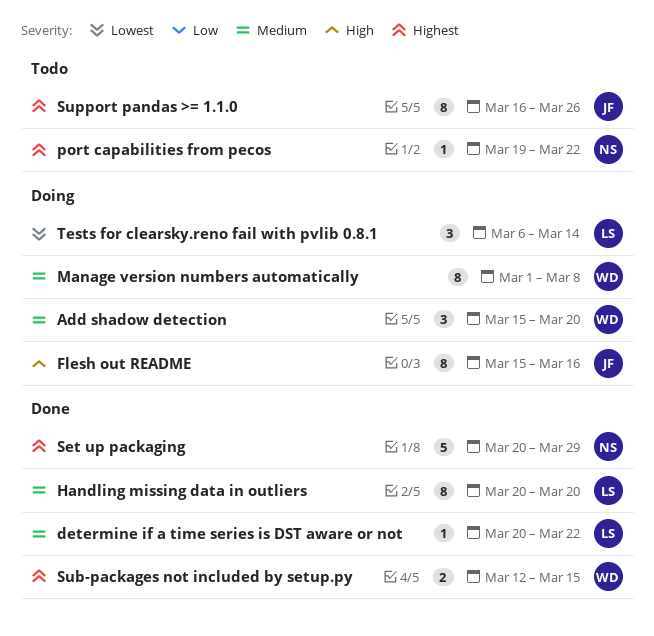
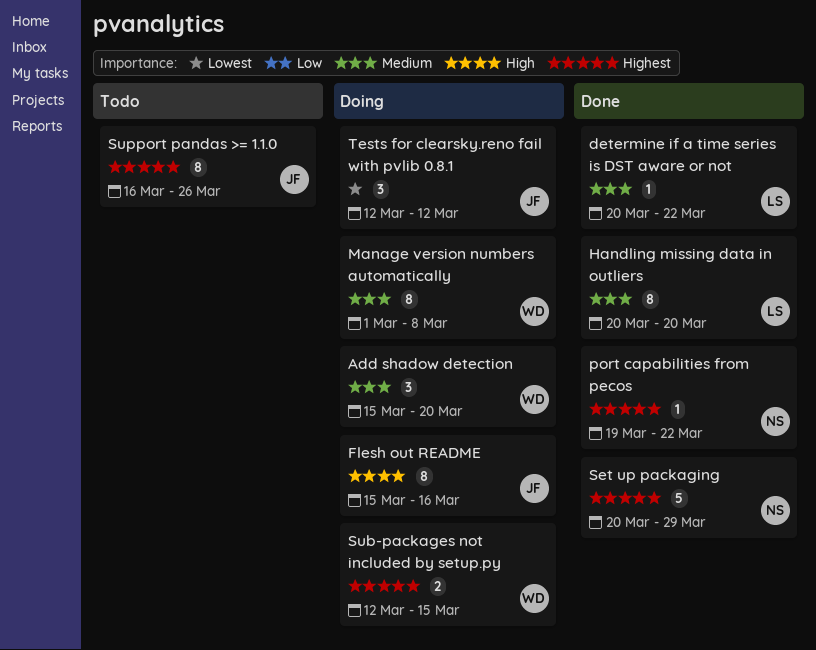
port capabilities from pecos, status: Todo -> Done
Sub-packages not included by setup.py, status: Done -> Doing
Tests for clearsky.reno fail with pvlib 0.8.1, owner: LS -> JF
Tests for clearsky.reno fail with pvlib 0.8.1, start: Mar 6 -> Mar 12
Tests for clearsky.reno fail with pvlib 0.8.1, due: Mar 14 -> Mar 12

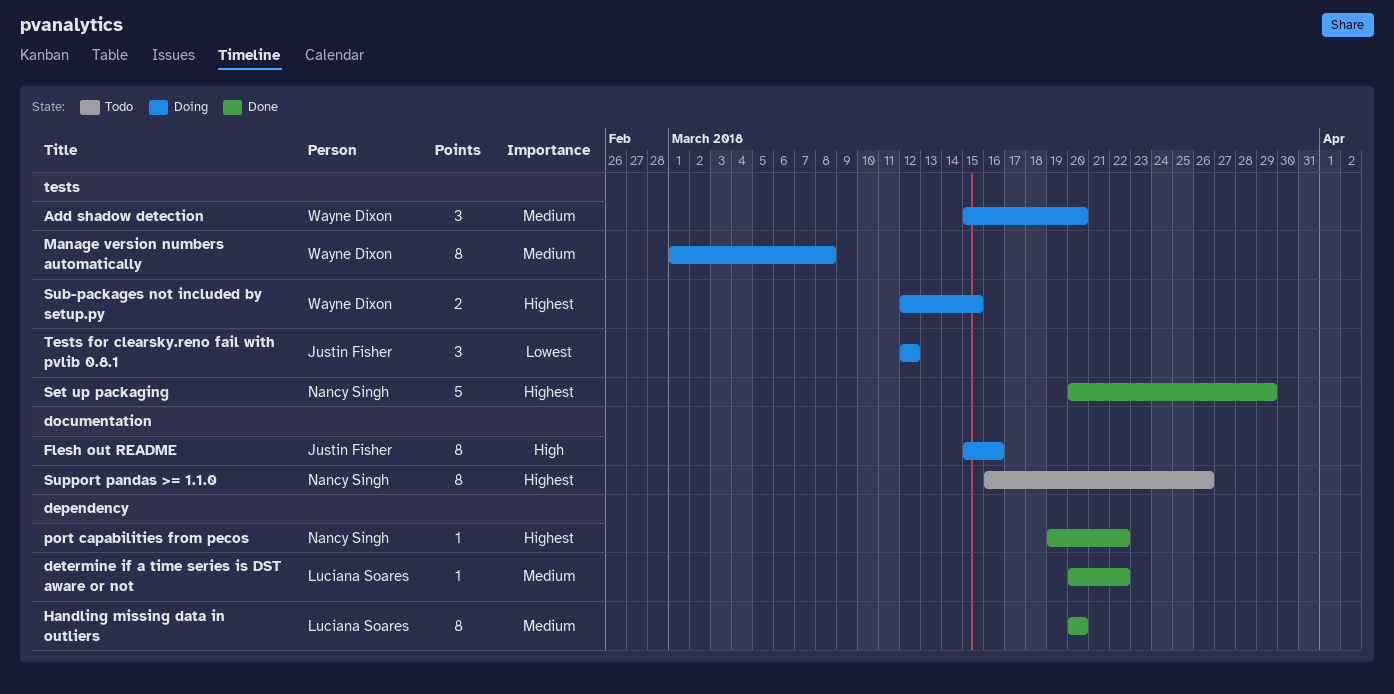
Support pandas >= 1.1.0, owner: Justin Fisher -> Nancy Singh

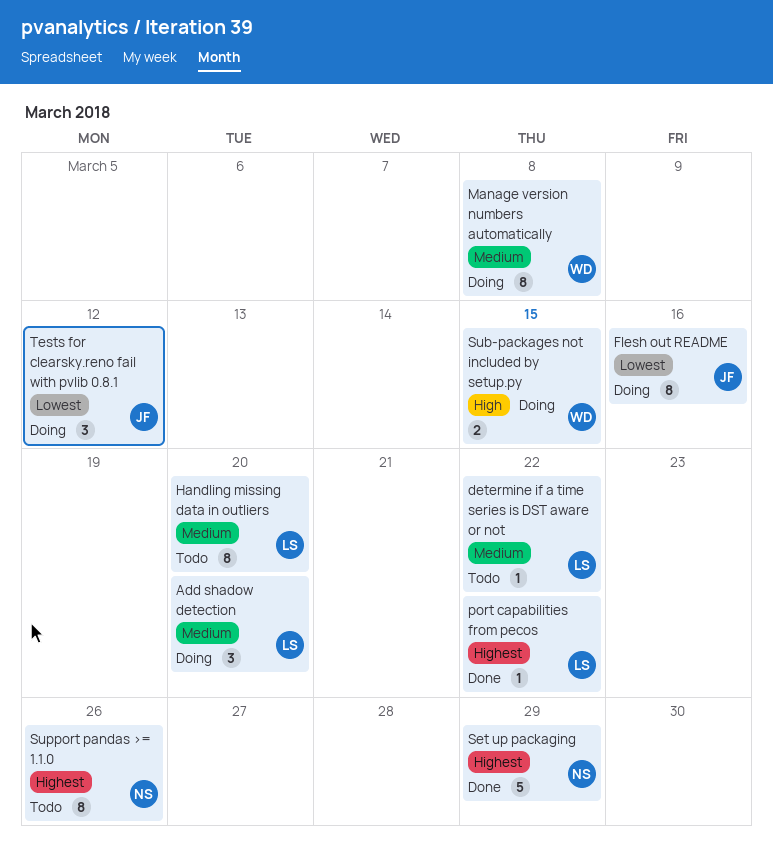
Add shadow detection, owner: Wayne Dixon -> Luciana Soares
determine if a time series is DST aware or not, status: Done -> Todo
Flesh out README, priority: High -> Lowest
Handling missing data in outliers, status: Done -> Todo
port capabilities from pecos, owner: Nancy Singh -> Luciana Soares
Sub-packages not included by setup.py, priority: Highest -> High

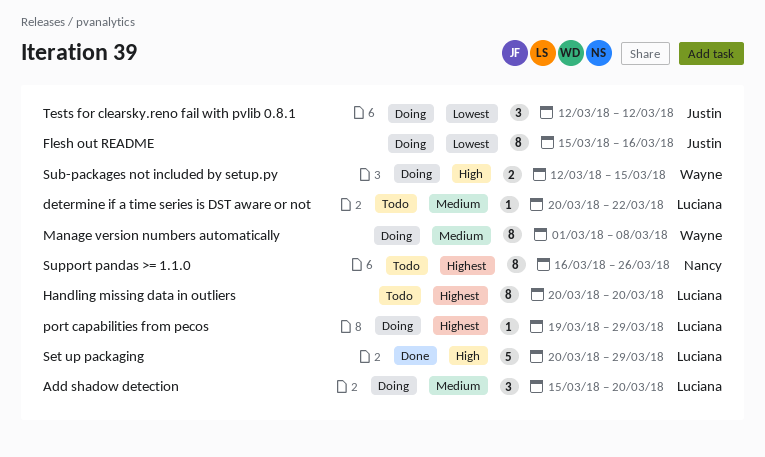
Handling missing data in outliers, priority: Medium -> Highest
port capabilities from pecos, status: Done -> Doing
port capabilities from pecos, due: Mar 22 -> Mar 29
Set up packaging, owner: Nancy -> Luciana
Set up packaging, priority: Highest -> High

